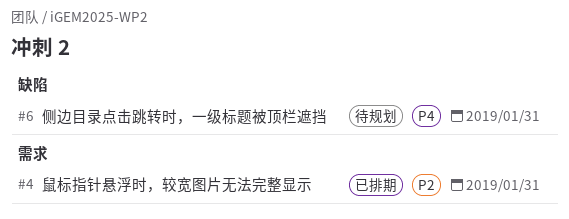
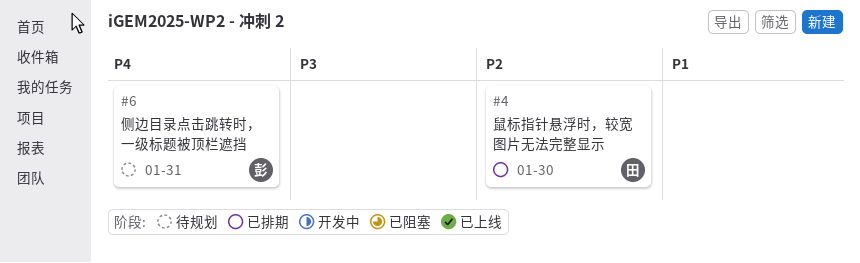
#4, due: Jan 31 -> Jan 30

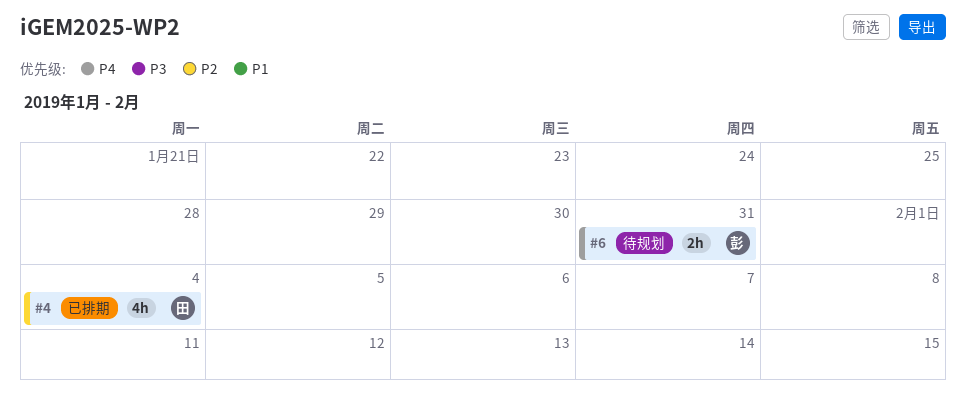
#4, due: Jan 30 -> Feb 4

